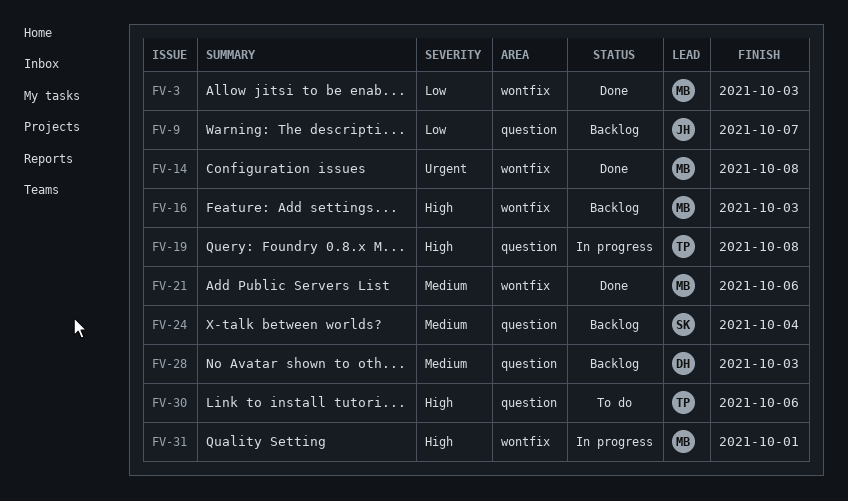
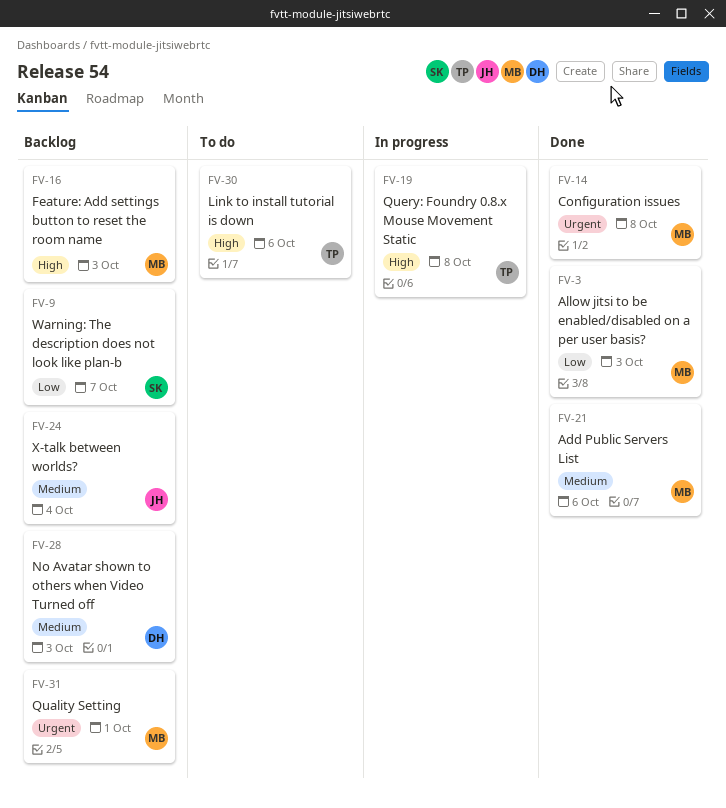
FV-9, owner: JH -> SK
FV-24, owner: SK -> JH
FV-31, status: In progress -> Backlog
FV-31, priority: High -> Urgent

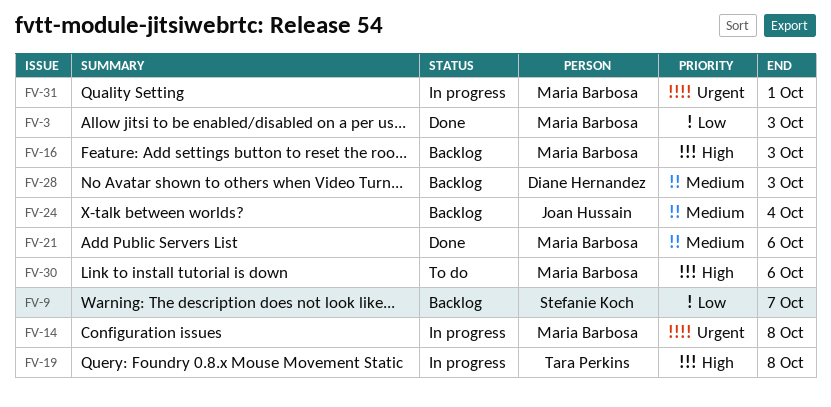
FV-14, status: Done -> In progress
FV-30, owner: Tara Perkins -> Maria Barbosa
FV-31, status: Backlog -> In progress

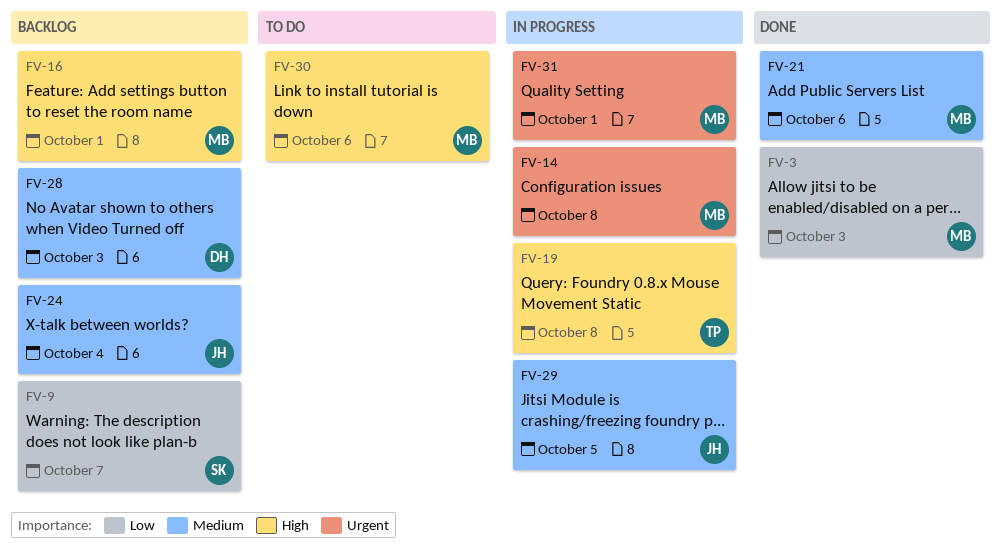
FV-16, due: Oct 3 -> Oct 1
FV-29: none -> present

